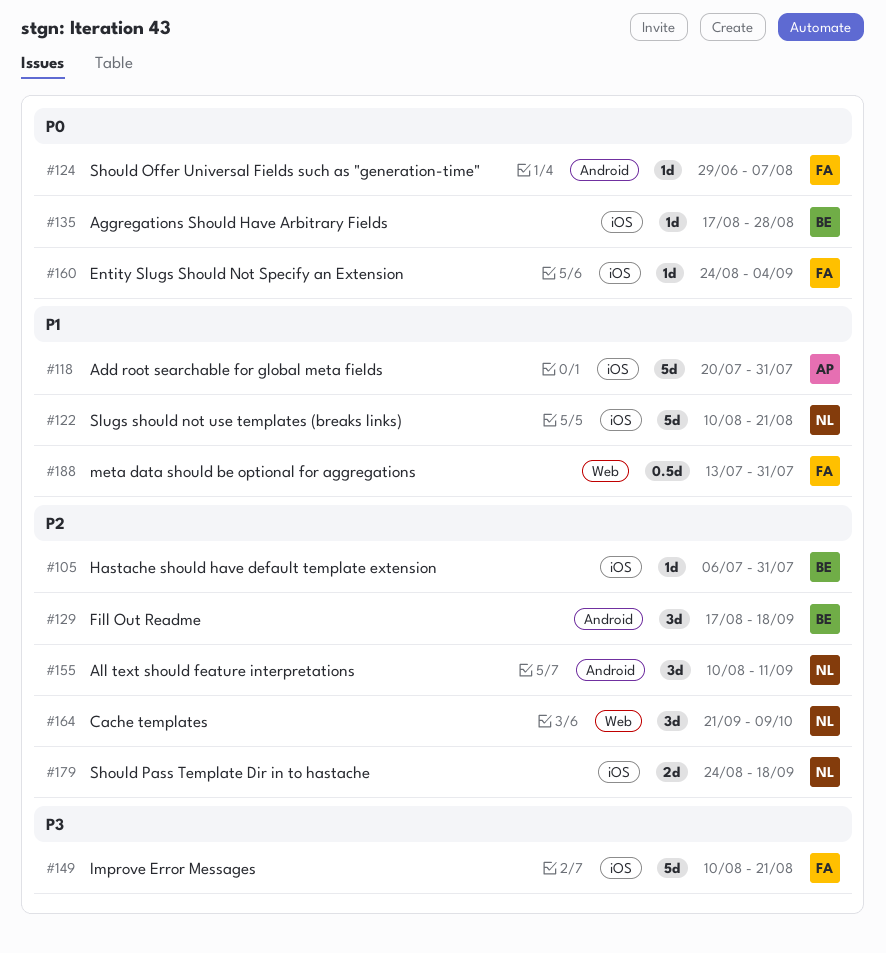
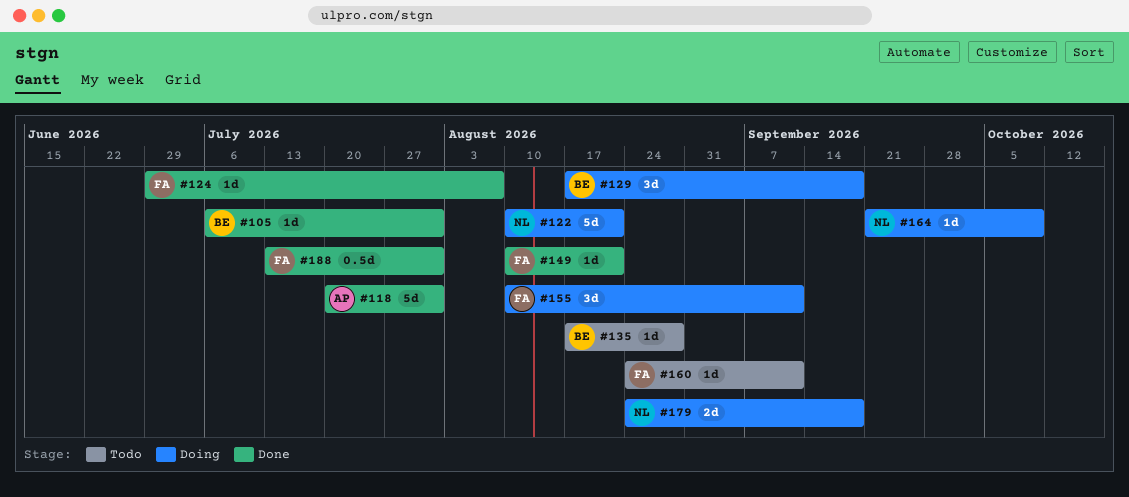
#149, estimate: 5d -> 1d
#155, owner: NL -> FA
#160, due: Sep 4 -> Sep 11
#164, estimate: 3d -> 1d

